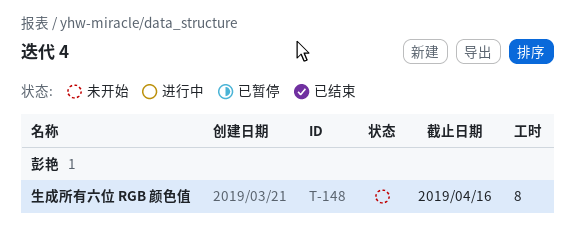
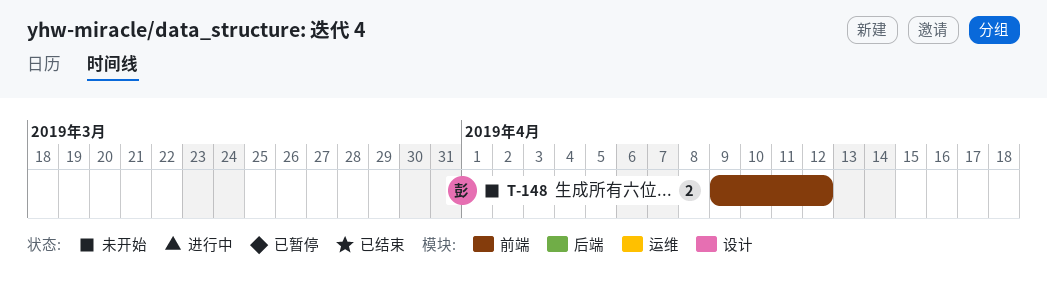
T-148, estimate: 8 -> 2
T-148, due: Apr 16 -> Apr 12

